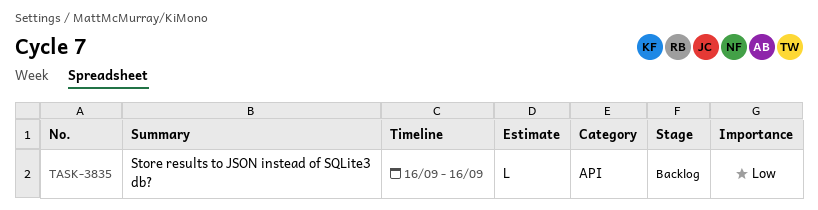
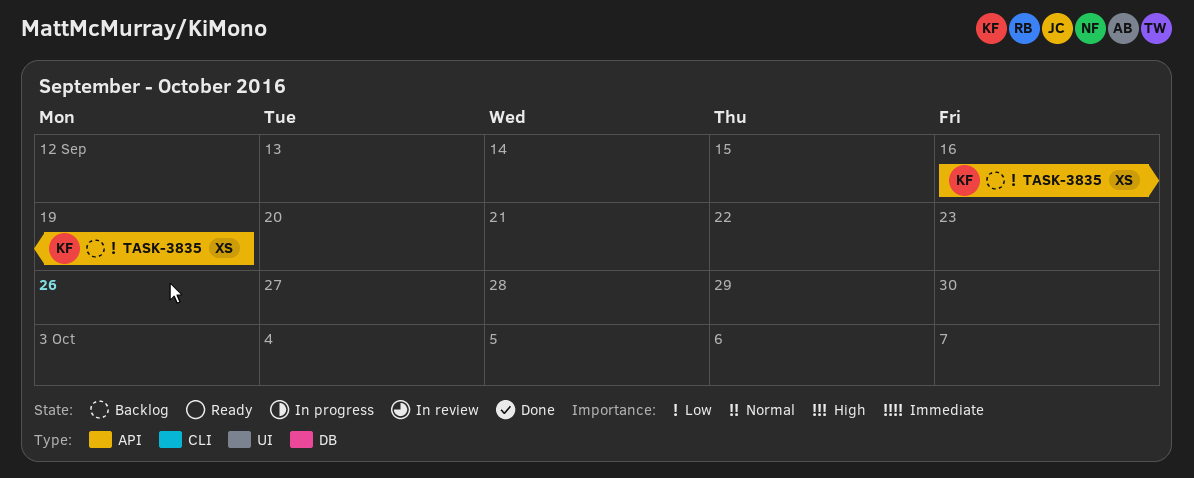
TASK-3835, estimate: L -> XS
TASK-3835, due: Sep 16 -> Sep 19

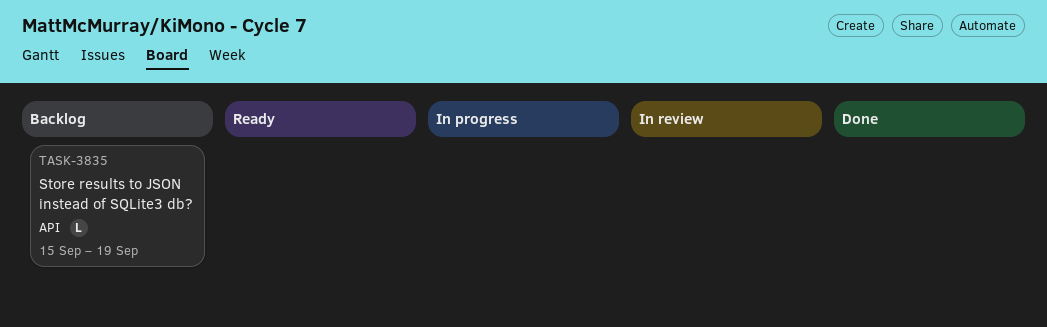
TASK-3835, estimate: XS -> L
TASK-3835, start: Sep 16 -> Sep 15

